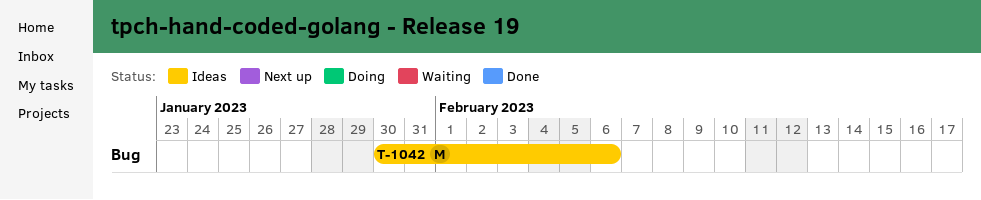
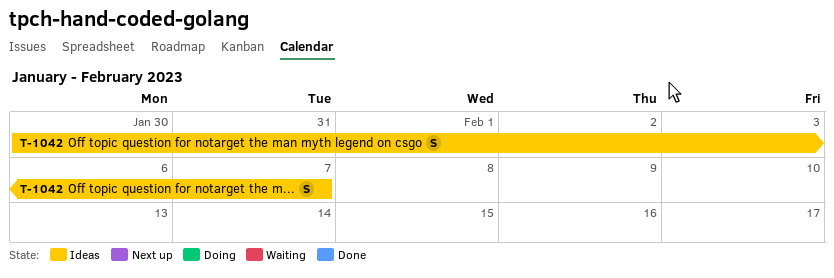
T-1042, estimate: M -> S
T-1042, due: Feb 6 -> Feb 7

